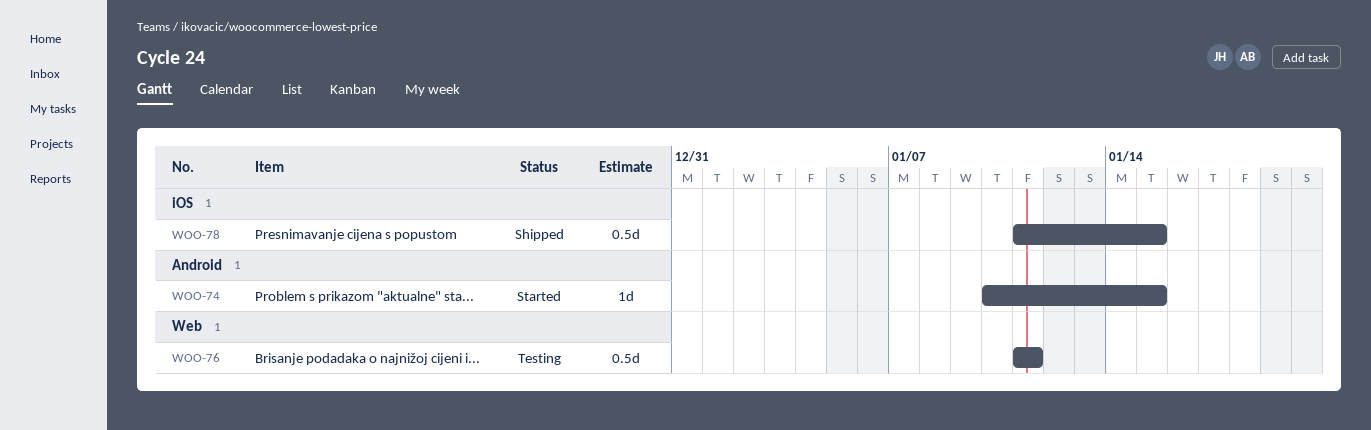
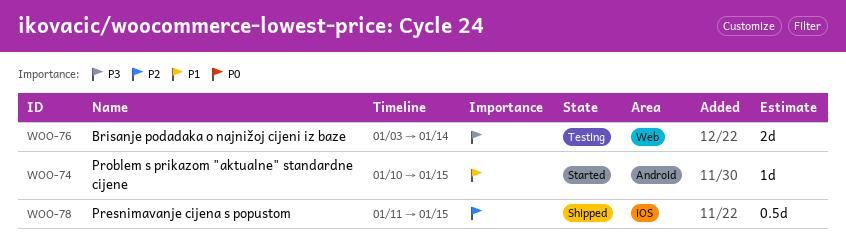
WOO-76, estimate: 0.5d -> 2d
WOO-76, start: Jan 11 -> Jan 3
WOO-76, due: Jan 11 -> Jan 14

